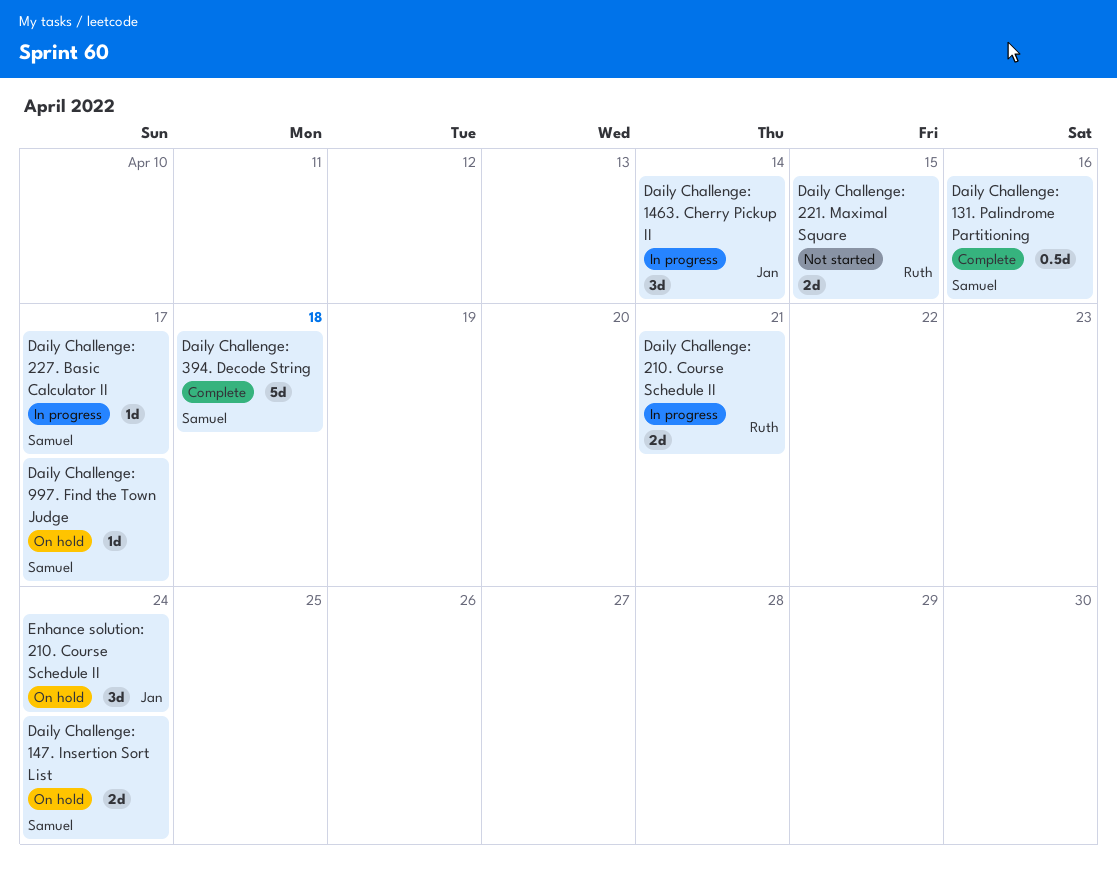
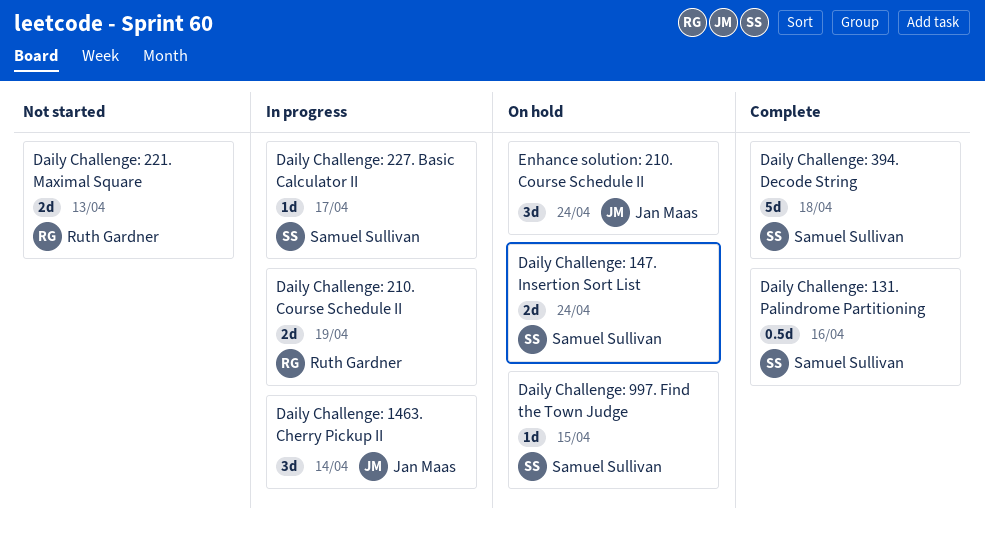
Daily Challenge: 210. Course Schedule II, due: Apr 21 -> Apr 19
Daily Challenge: 221. Maximal Square, due: Apr 15 -> Apr 13
Daily Challenge: 997. Find the Town Judge, due: Apr 17 -> Apr 15

